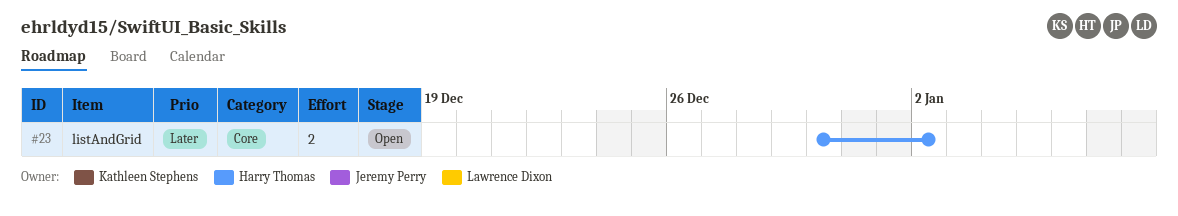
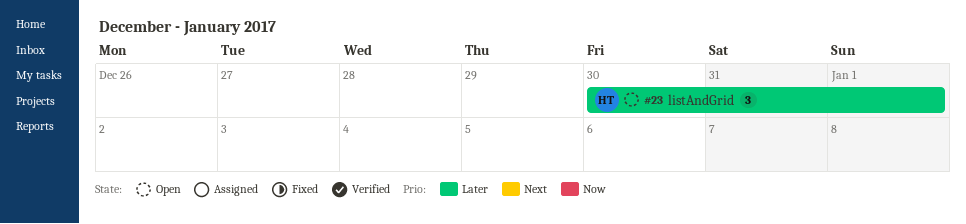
#23, estimate: 2 -> 3
#23, due: Jan 2 -> Jan 1

